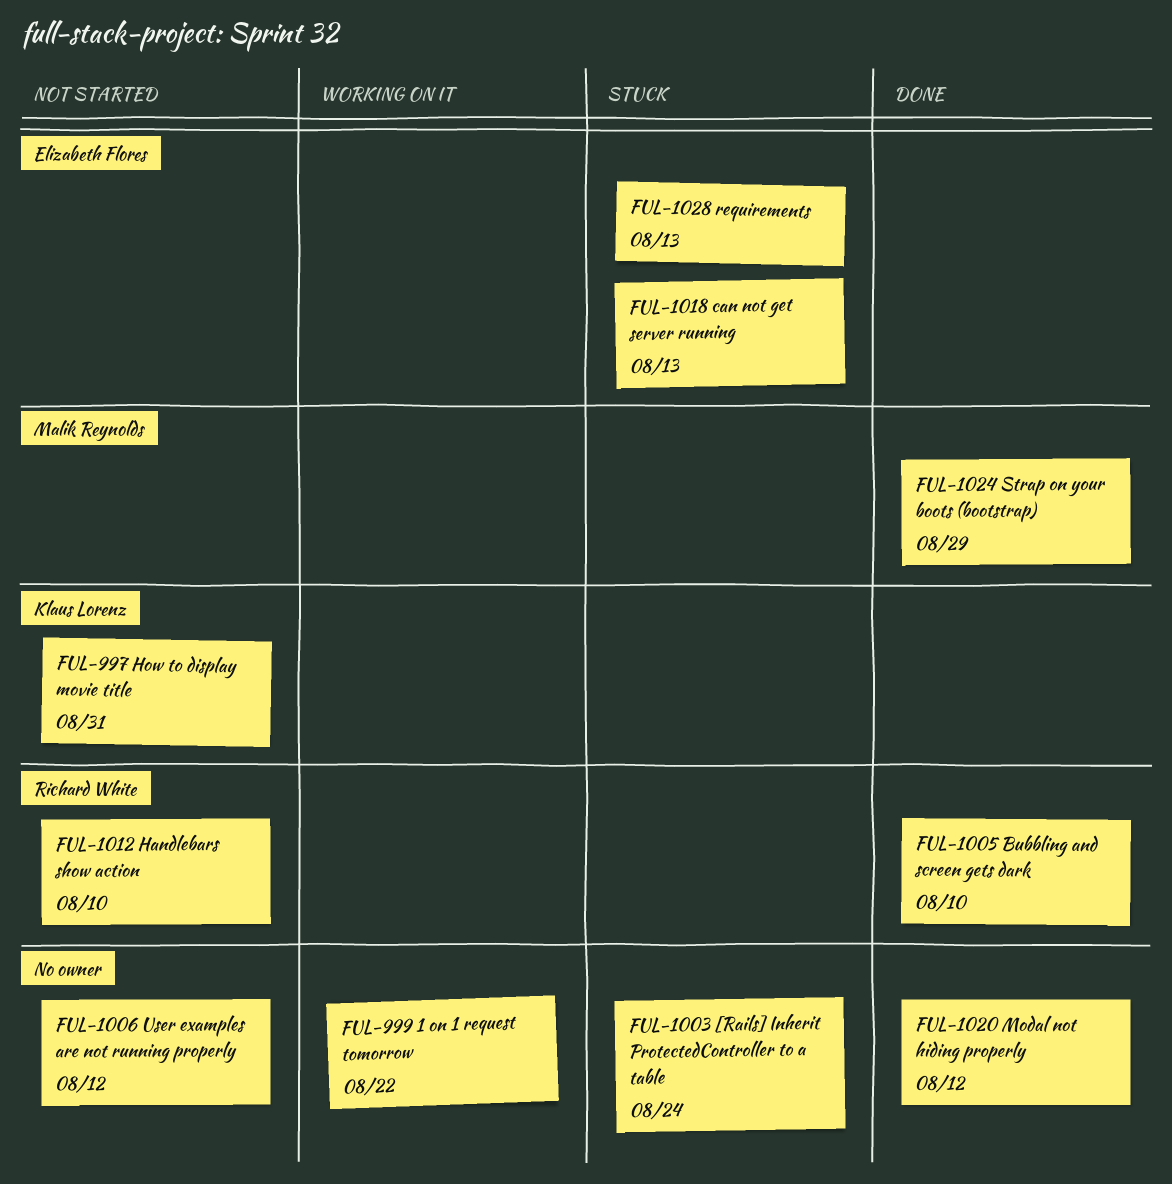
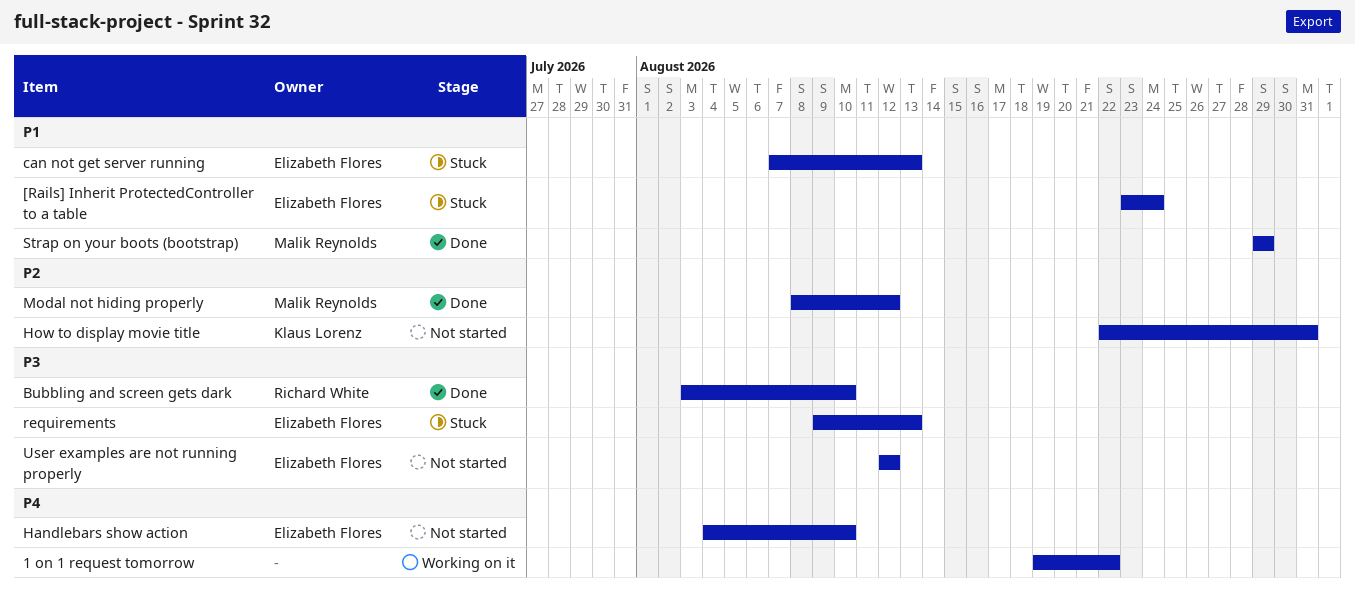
[Rails] Inherit ProtectedController to a table, owner: none -> Elizabeth Flores
Handlebars show action, owner: Richard White -> Elizabeth Flores
Modal not hiding properly, owner: none -> Malik Reynolds
User examples are not running properly, owner: none -> Elizabeth Flores

